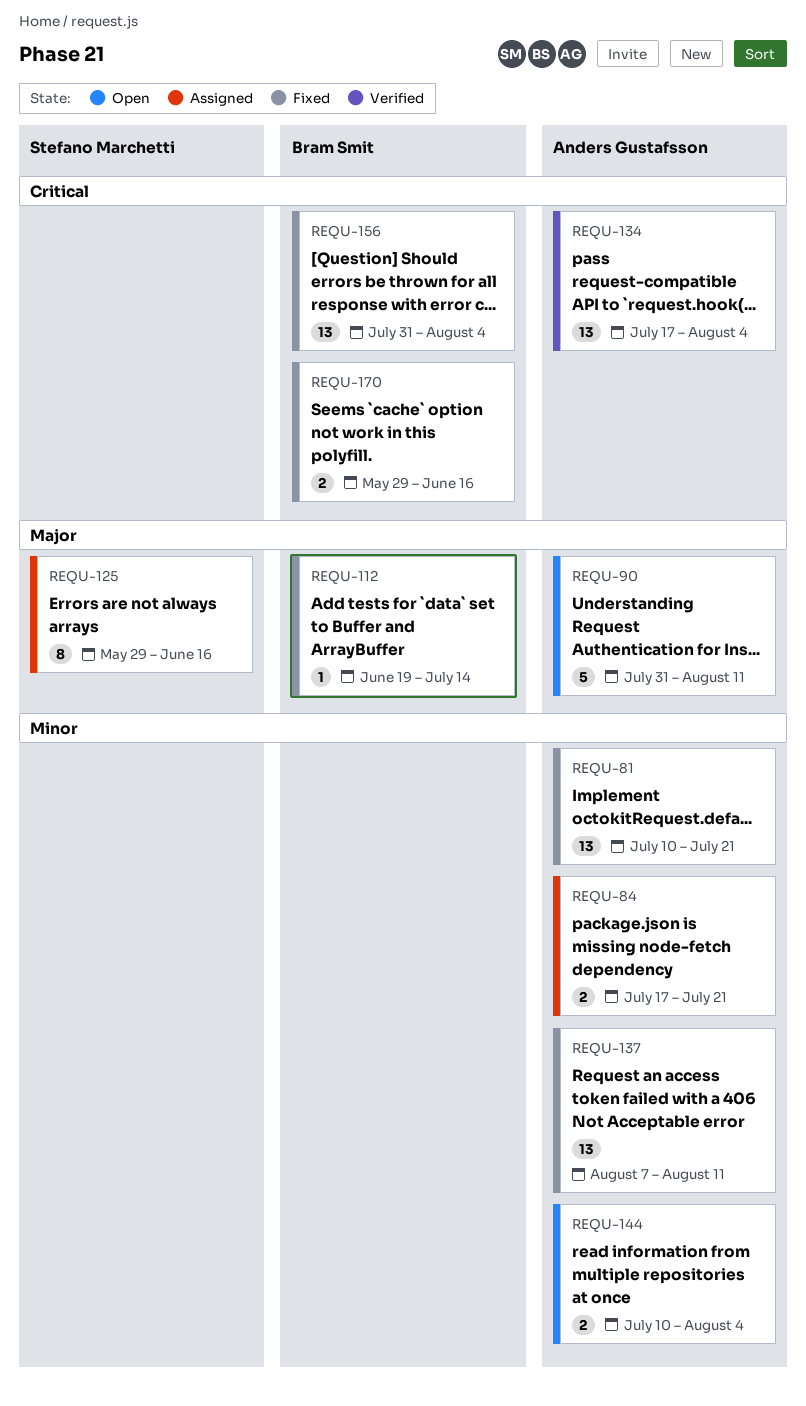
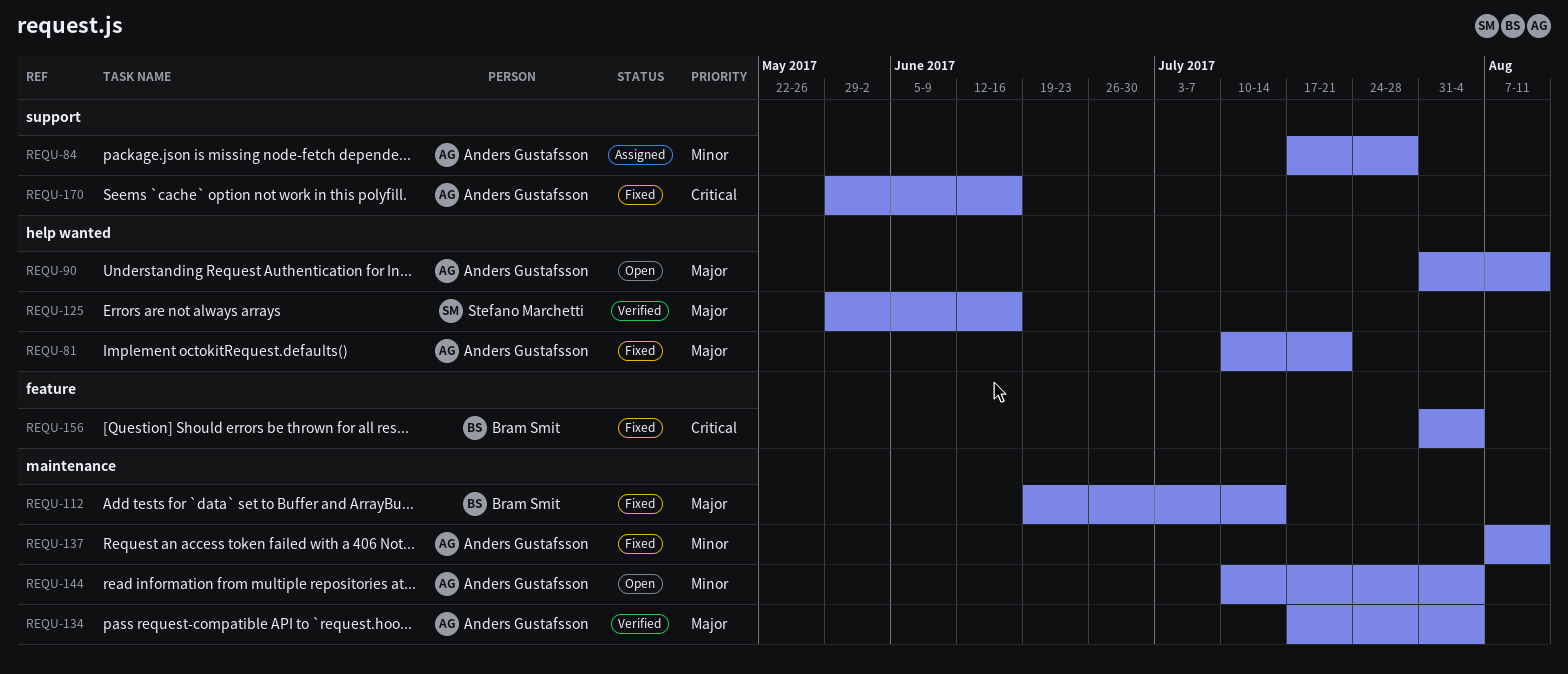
REQU-81, priority: Minor -> Major
REQU-84, due: Jul 21 -> Jul 28
REQU-125, status: Assigned -> Verified
REQU-134, priority: Critical -> Major
REQU-170, owner: Bram Smit -> Anders Gustafsson

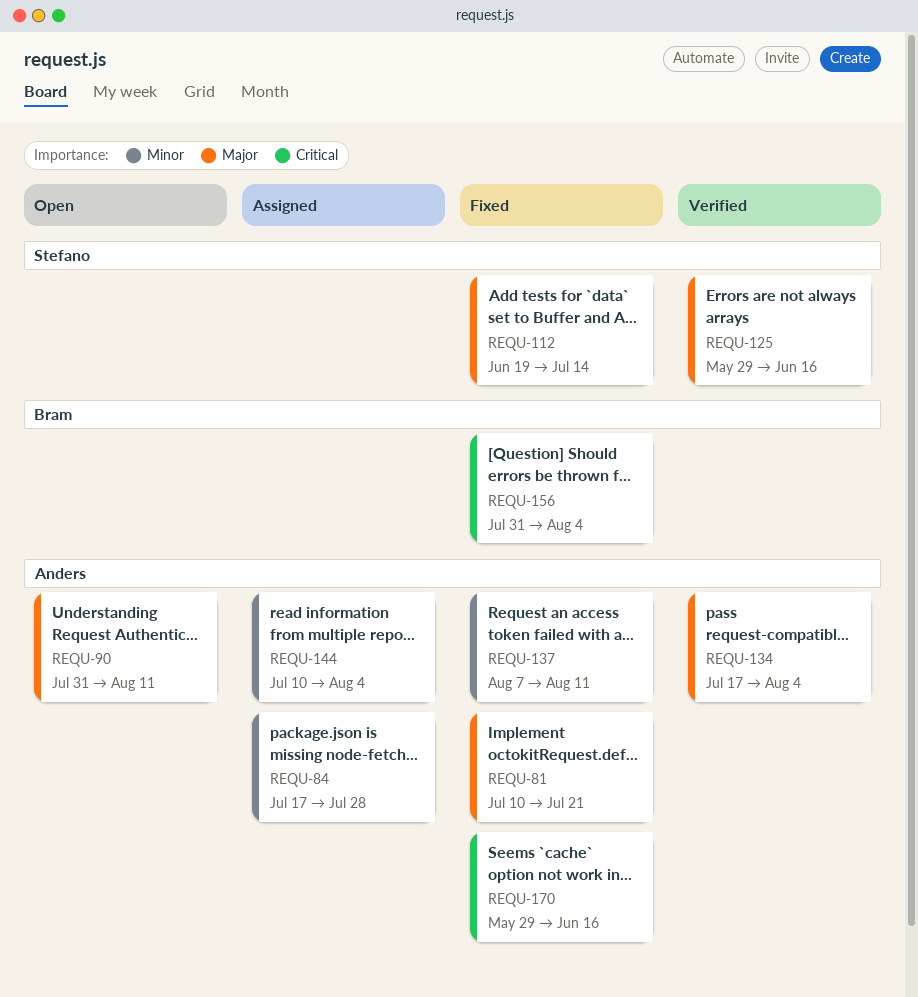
REQU-112, owner: Bram Smit -> Stefano Marchetti
REQU-144, status: Open -> Assigned

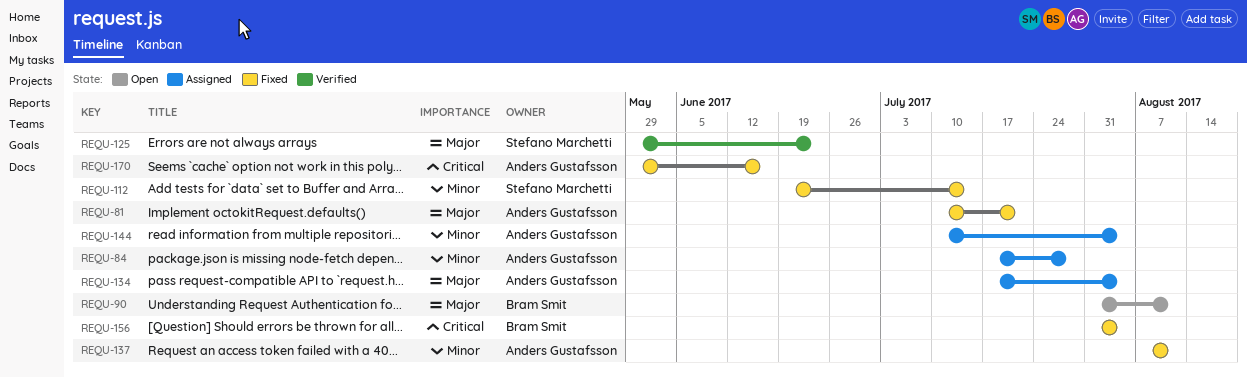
REQU-90, owner: Anders Gustafsson -> Bram Smit
REQU-112, priority: Major -> Minor
REQU-125, due: Jun 16 -> Jun 23
REQU-134, status: Verified -> Assigned

